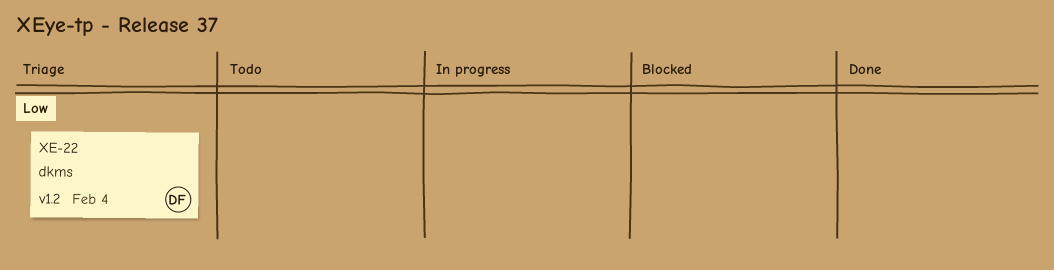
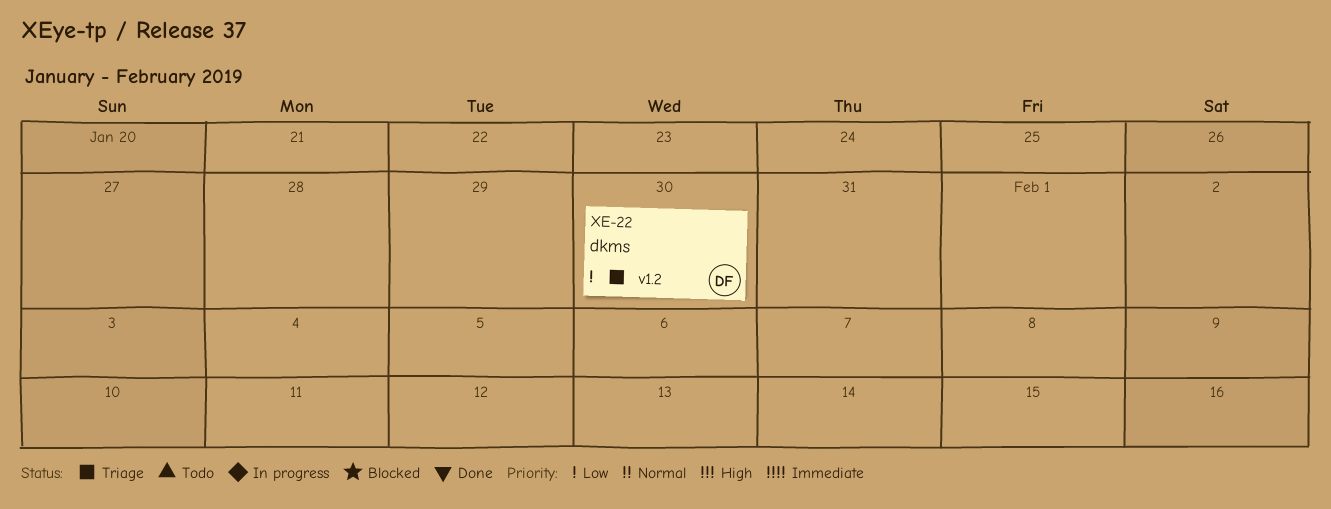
XE-22, due: Feb 4 -> Jan 30

